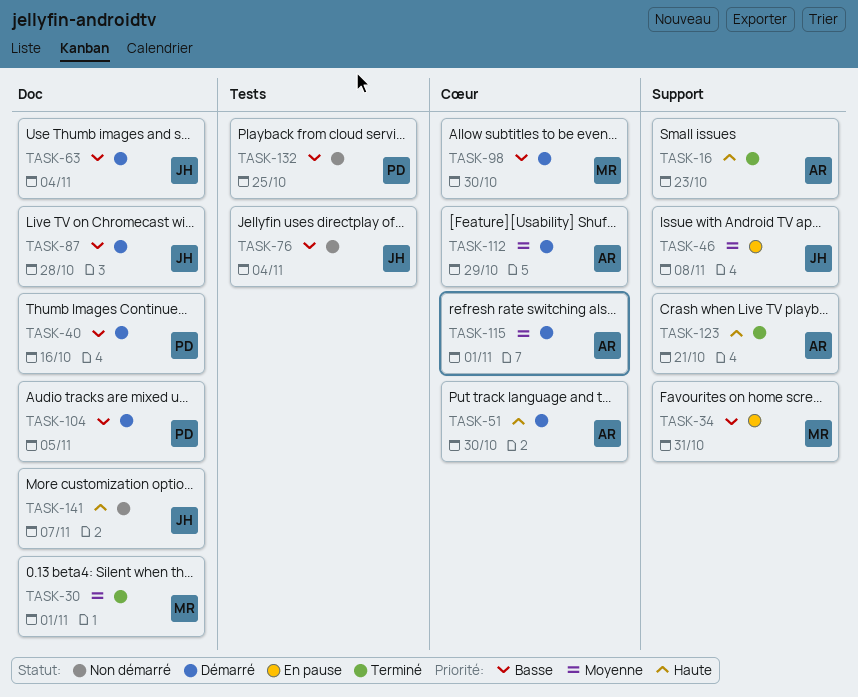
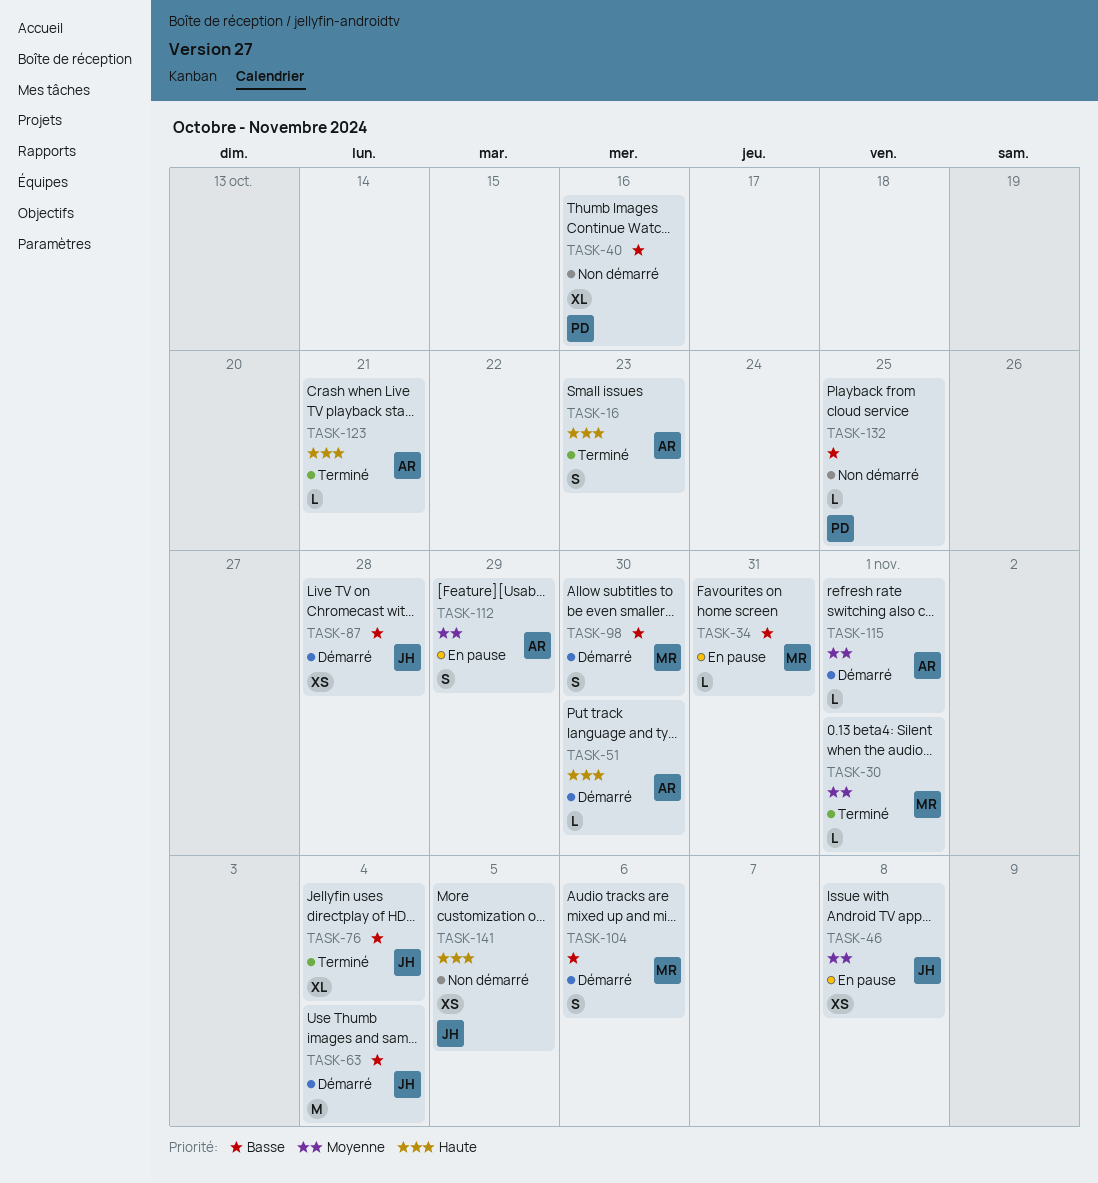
TASK-40, status: Démarré -> Non démarré
TASK-76, status: Non démarré -> Terminé
TASK-104, owner: PD -> MR
TASK-104, due: Nov 5 -> Nov 6
TASK-112, status: Démarré -> En pause
TASK-141, due: Nov 7 -> Nov 5

